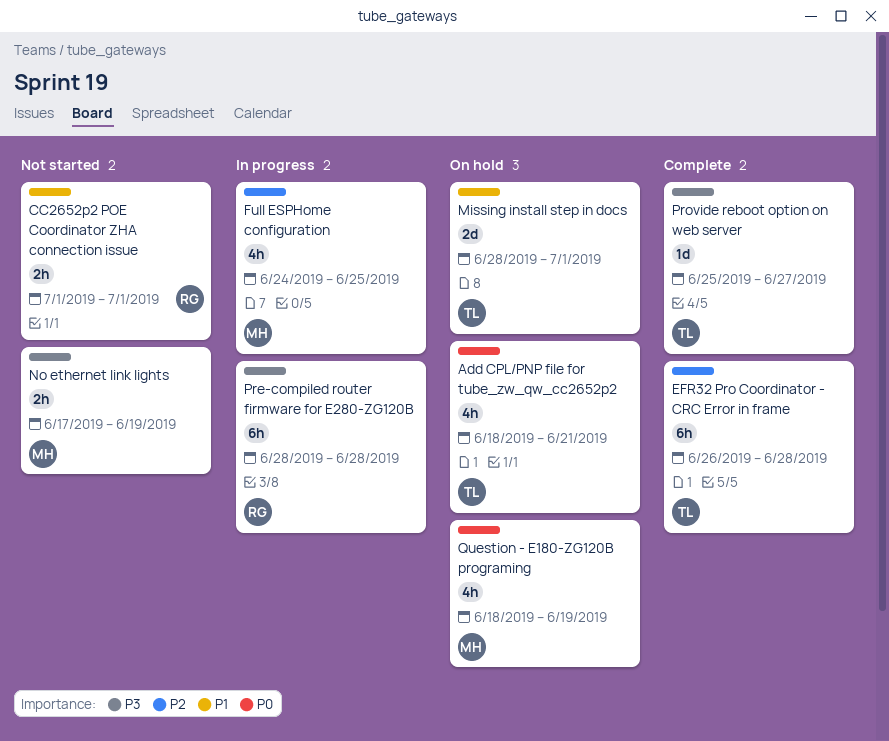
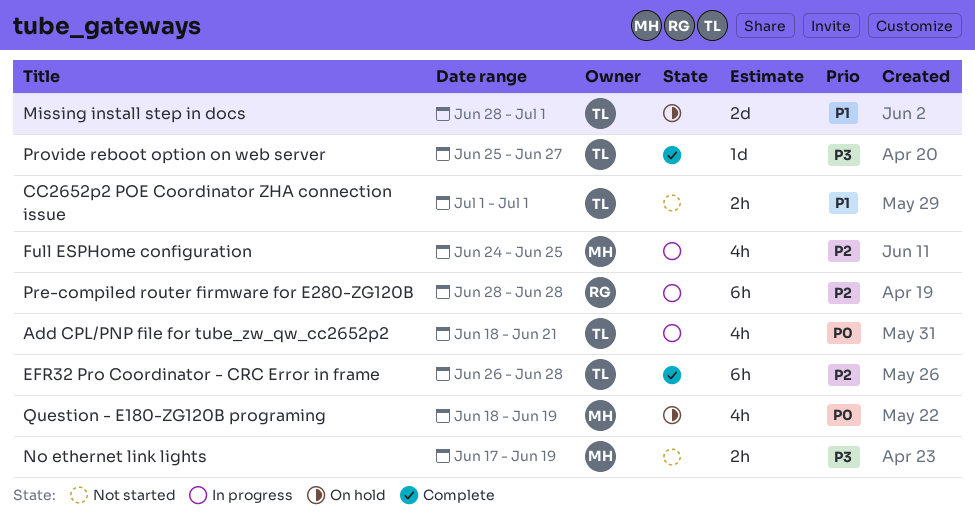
Add CPL/PNP file for tube_zw_qw_cc2652p2, status: On hold -> In progress
CC2652p2 POE Coordinator ZHA connection issue, owner: RG -> TL
Pre-compiled router firmware for E280-ZG120B, priority: P3 -> P2

